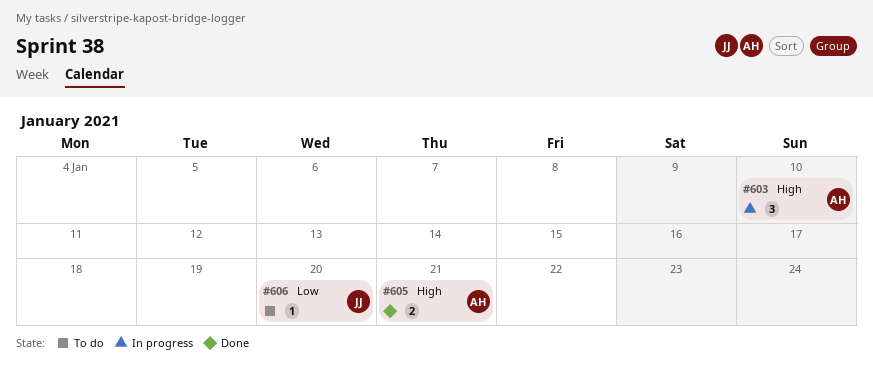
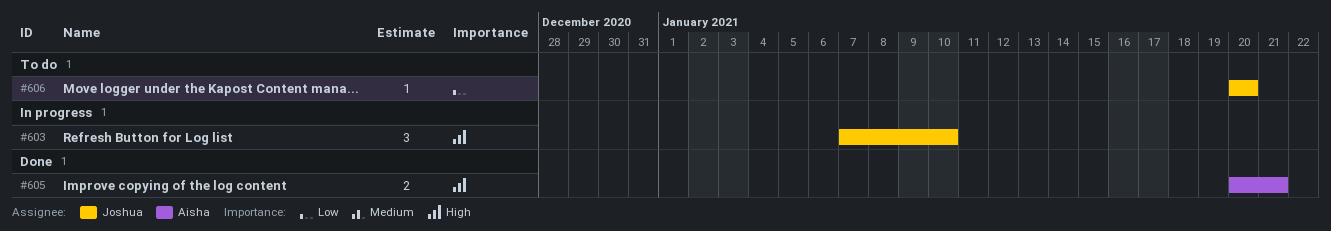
#603, owner: Aisha -> Joshua

